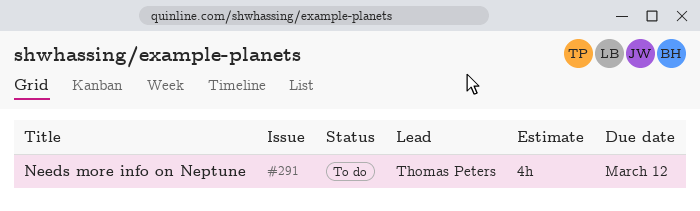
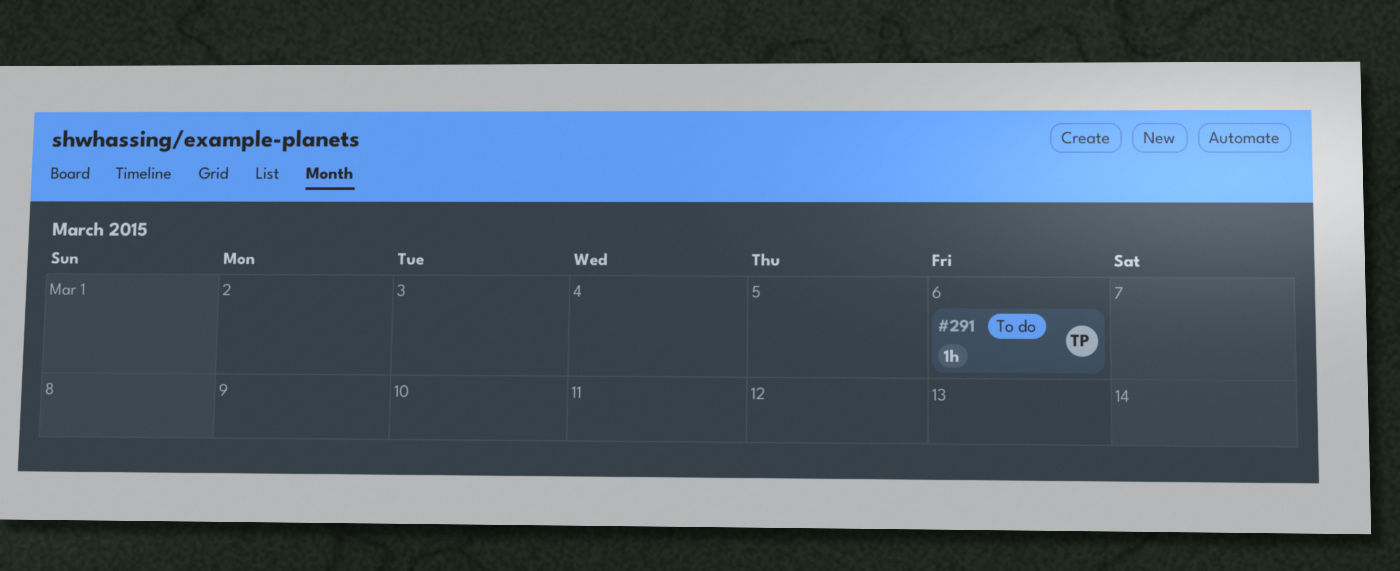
#291, estimate: 4h -> 1h
#291, due: Mar 12 -> Mar 6

